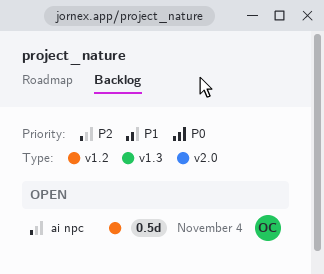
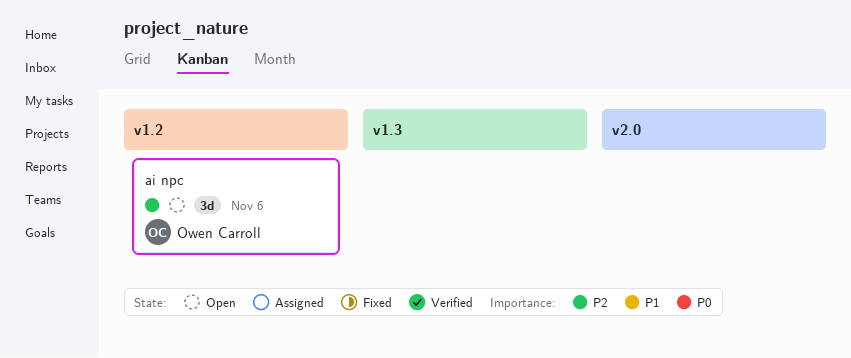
ai npc, estimate: 0.5d -> 3d
ai npc, due: Nov 4 -> Nov 6

